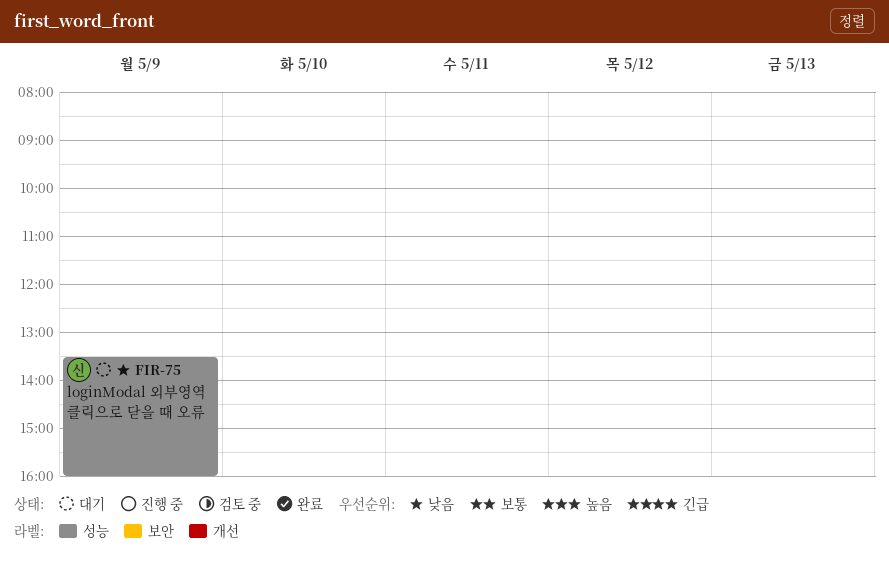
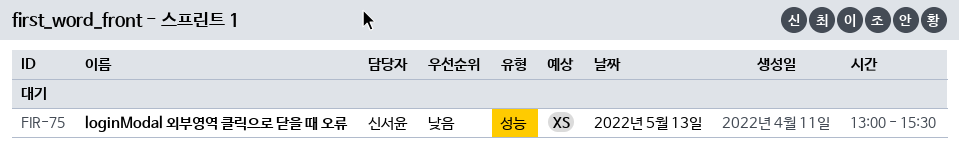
FIR-75, day: May 9 -> May 13
FIR-75, begins: 13:30 -> 13:00
FIR-75, ends: 16:00 -> 15:30

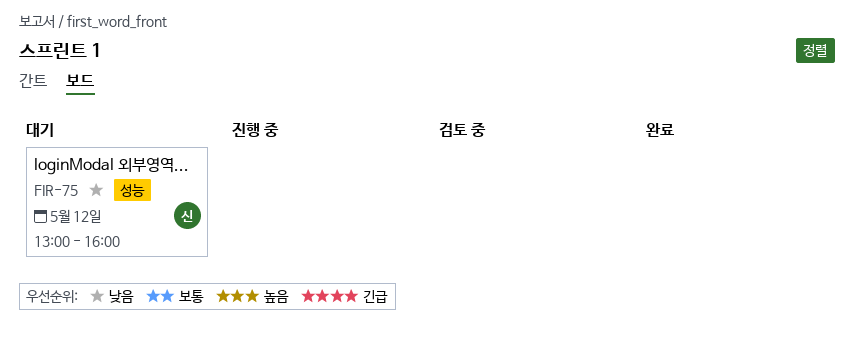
FIR-75, day: May 13 -> May 12
FIR-75, ends: 15:30 -> 16:00

